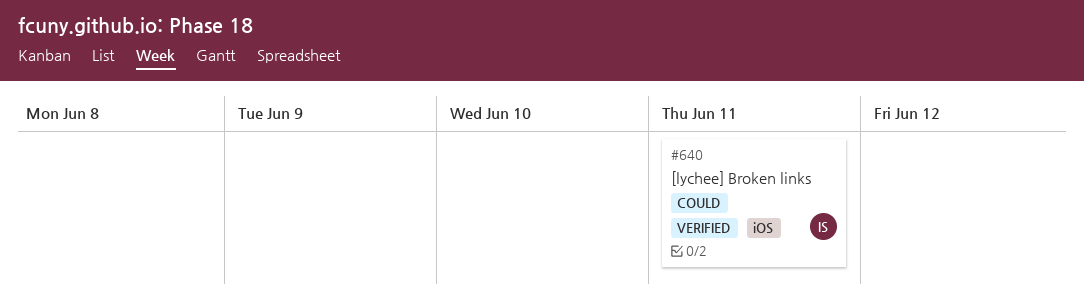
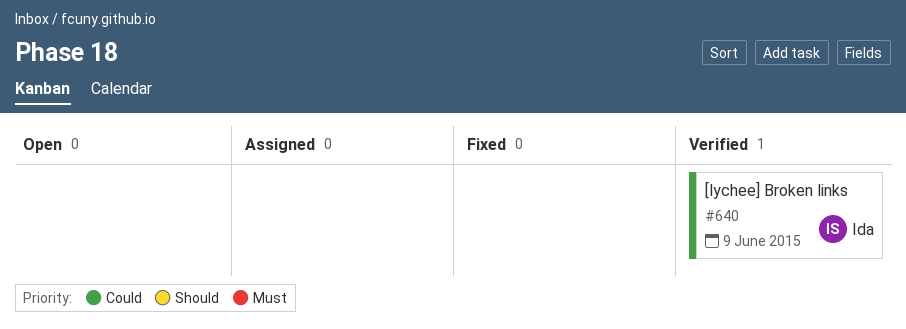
#640, due: Jun 11 -> Jun 9

